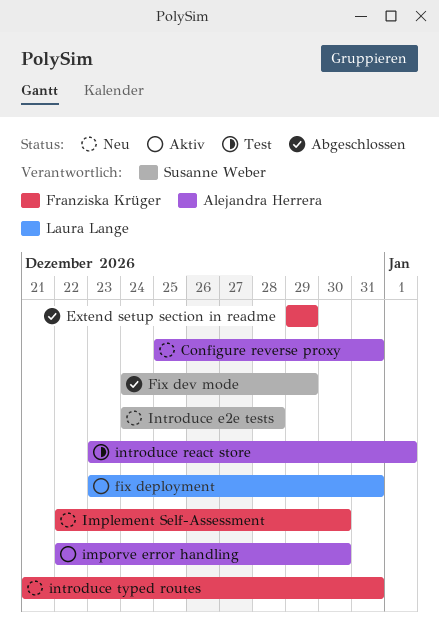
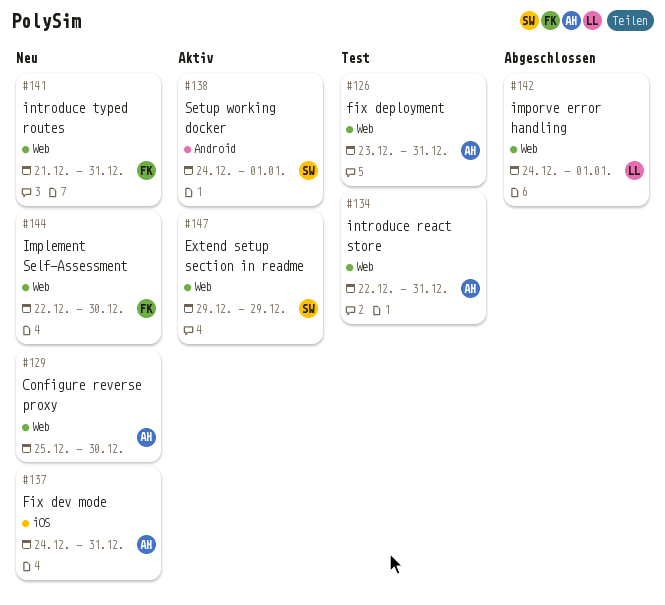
Configure reverse proxy, due: Dec 31 -> Dec 30
Extend setup section in readme, status: Abgeschlossen -> Aktiv
Extend setup section in readme, owner: Franziska Krüger -> Susanne Weber
fix deployment, status: Aktiv -> Test
fix deployment, owner: Laura Lange -> Alejandra Herrera
Fix dev mode, status: Abgeschlossen -> Neu
Fix dev mode, owner: Susanne Weber -> Alejandra Herrera
Fix dev mode, due: Dec 29 -> Dec 31
imporve error handling, status: Aktiv -> Abgeschlossen
imporve error handling, owner: Alejandra Herrera -> Laura Lange
imporve error handling, start: Dec 22 -> Dec 24
imporve error handling, due: Dec 30 -> Jan 1
Introduce e2e tests: present -> none
introduce react store, start: Dec 23 -> Dec 22
introduce react store, due: Jan 1 -> Dec 31
Setup working docker: none -> present

